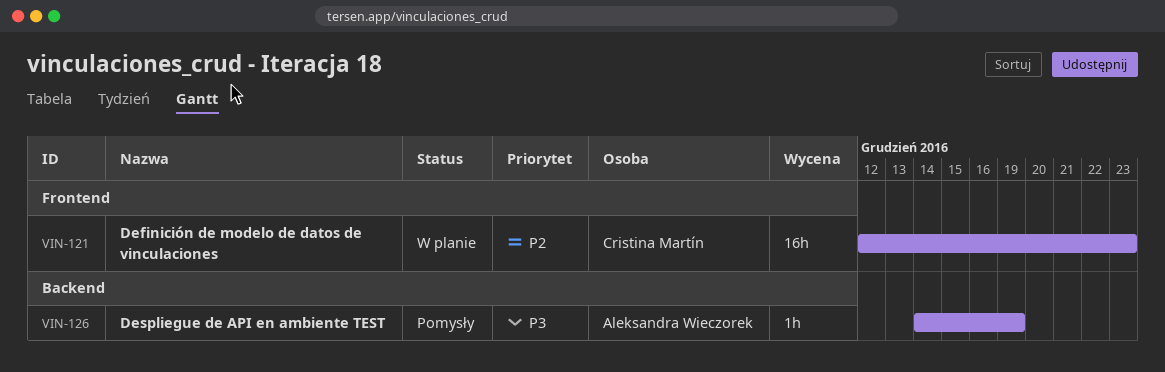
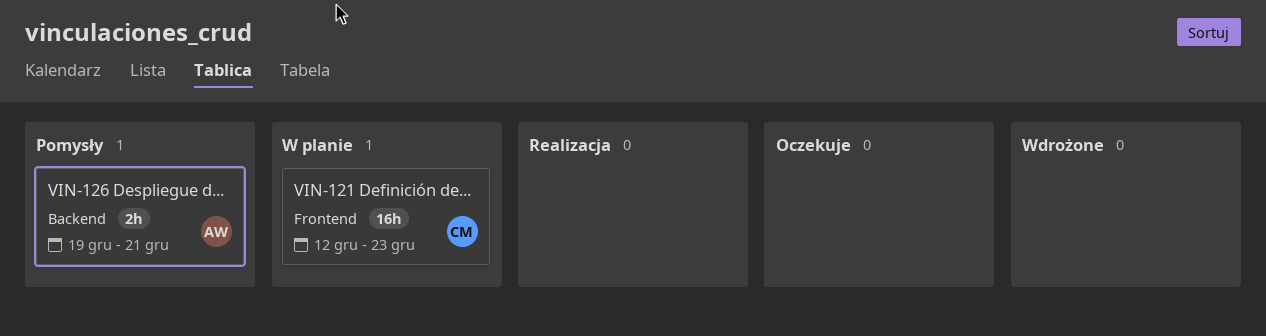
VIN-126, estimate: 1h -> 2h
VIN-126, start: Dec 14 -> Dec 19
VIN-126, due: Dec 19 -> Dec 21

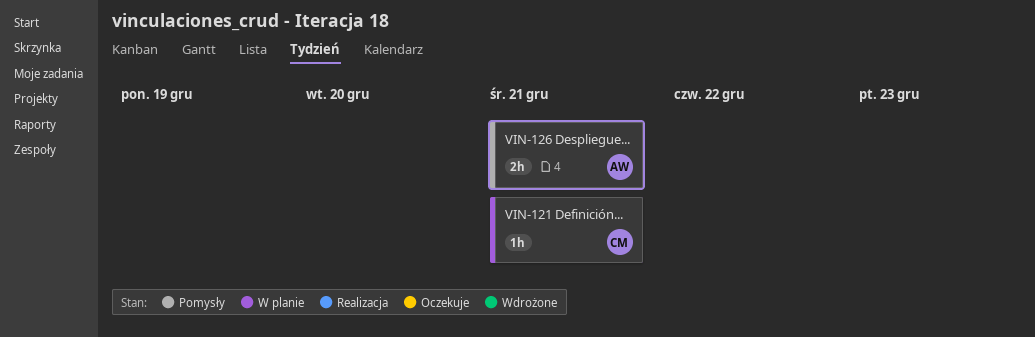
VIN-121, estimate: 16h -> 1h
VIN-121, due: Dec 23 -> Dec 21

